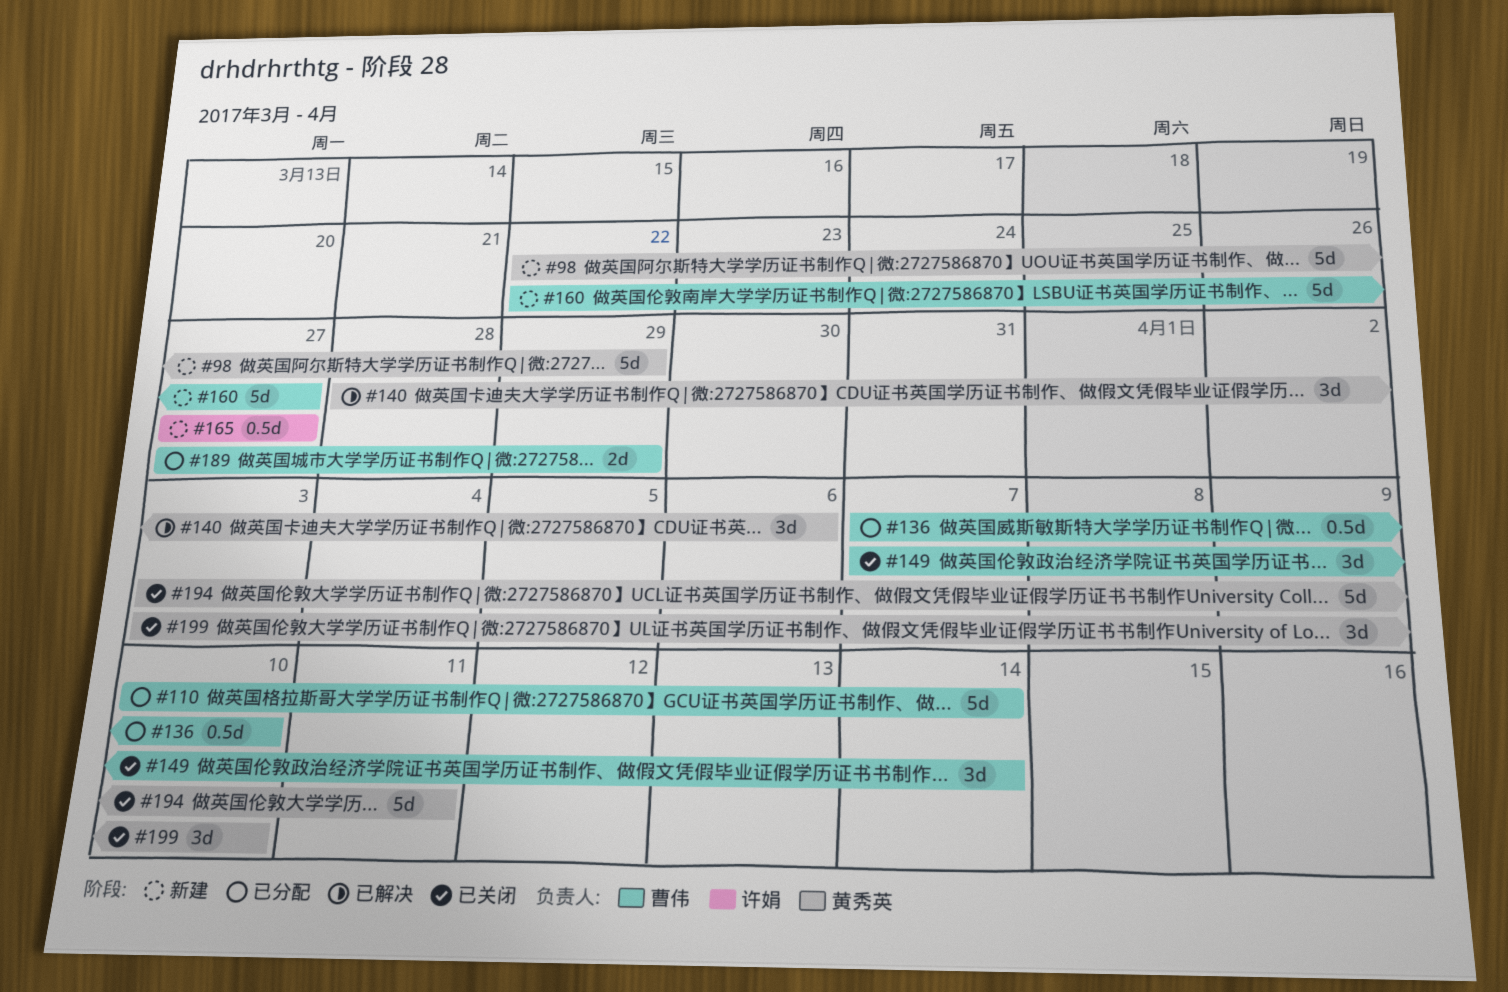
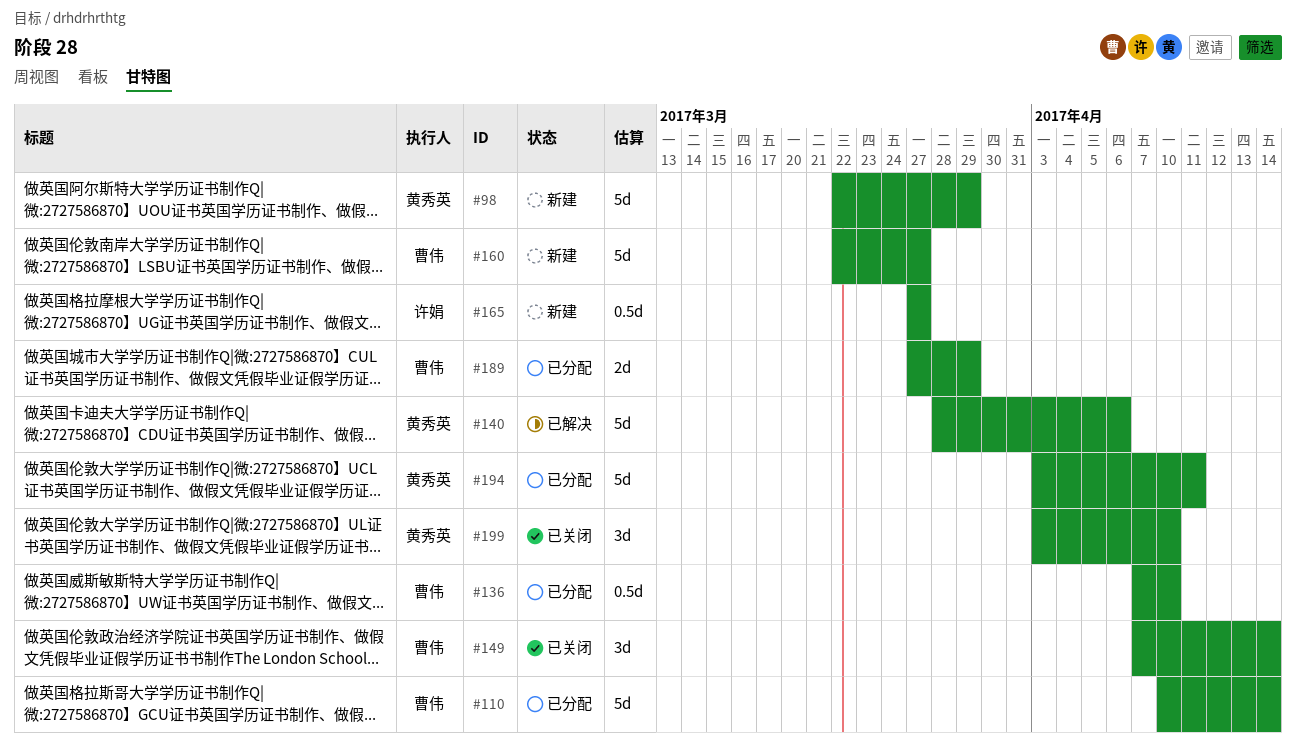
#140, estimate: 3d -> 5d
#194, status: 已关闭 -> 已分配

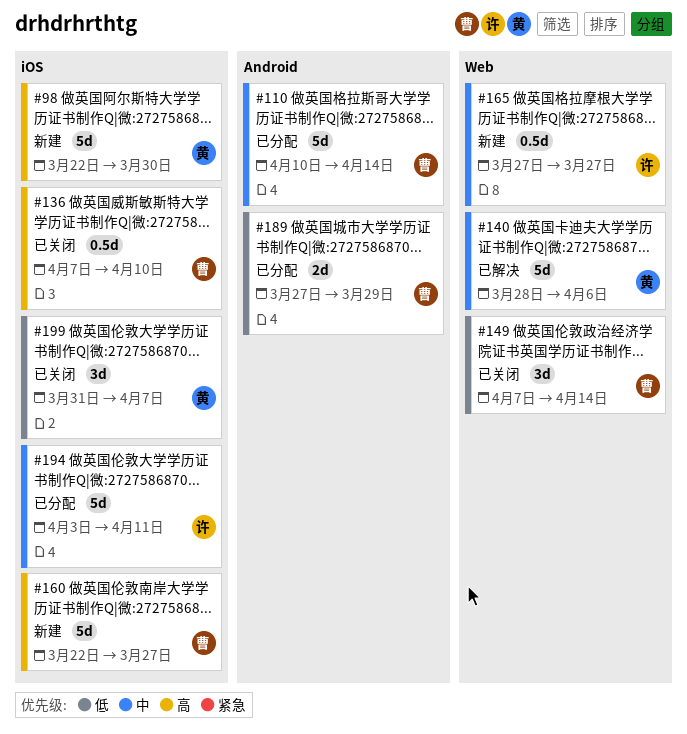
#98, due: Mar 29 -> Mar 30
#136, status: 已分配 -> 已关闭
#194, owner: 黄秀英 -> 许娟
#199, start: Apr 3 -> Mar 31
#199, due: Apr 10 -> Apr 7

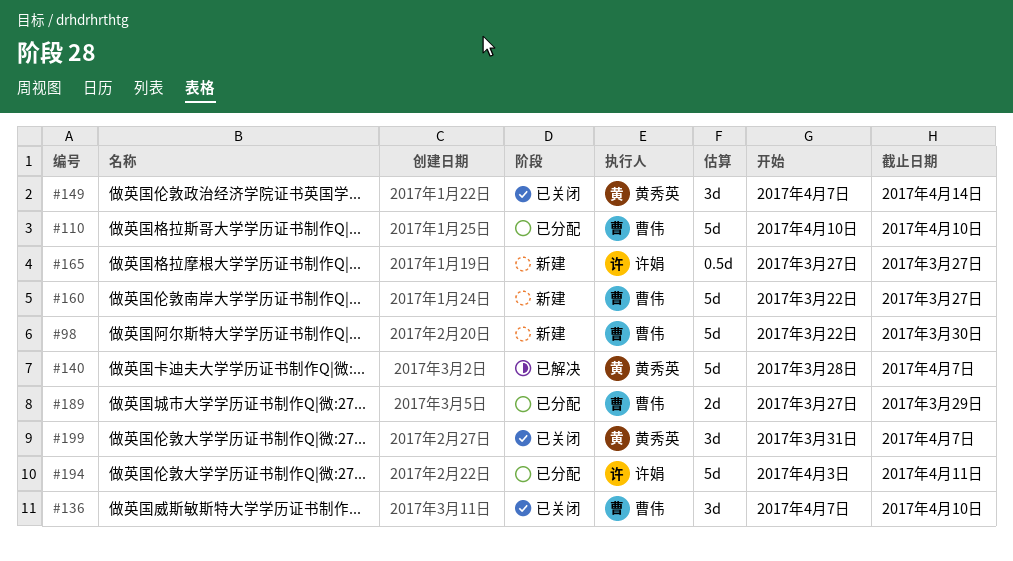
#98, owner: 黄秀英 -> 曹伟
#110, due: Apr 14 -> Apr 10
#136, estimate: 0.5d -> 3d
#140, due: Apr 6 -> Apr 7
#149, owner: 曹伟 -> 黄秀英

